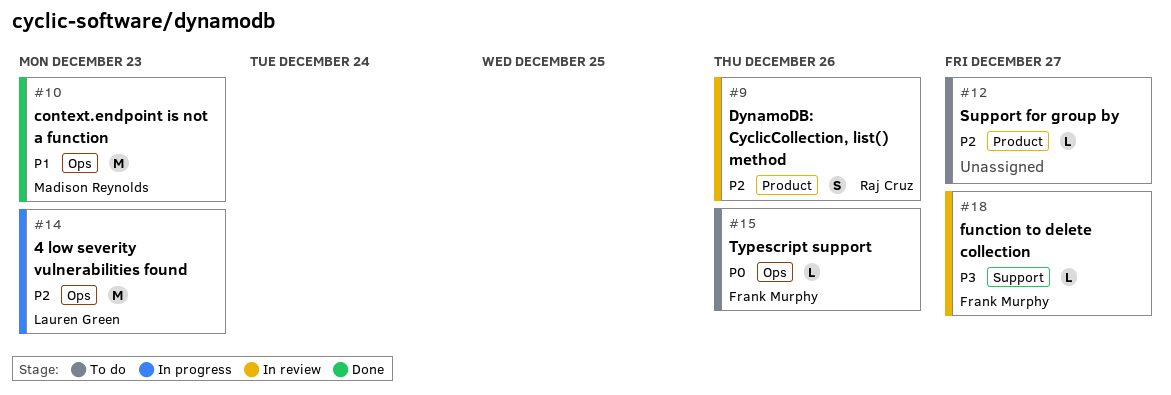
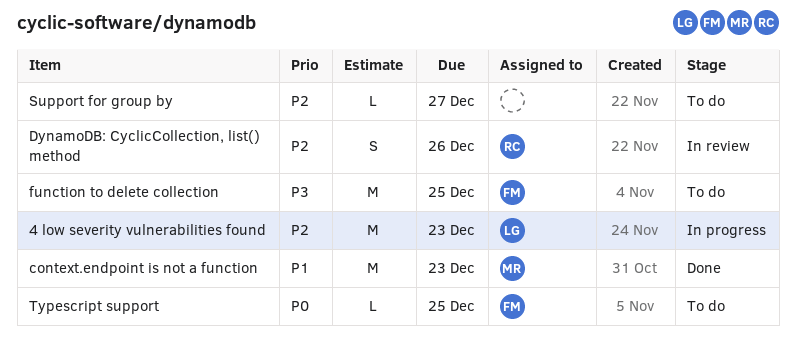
function to delete collection, status: In review -> To do
function to delete collection, estimate: L -> M
function to delete collection, due: Dec 27 -> Dec 25
Typescript support, due: Dec 26 -> Dec 25

